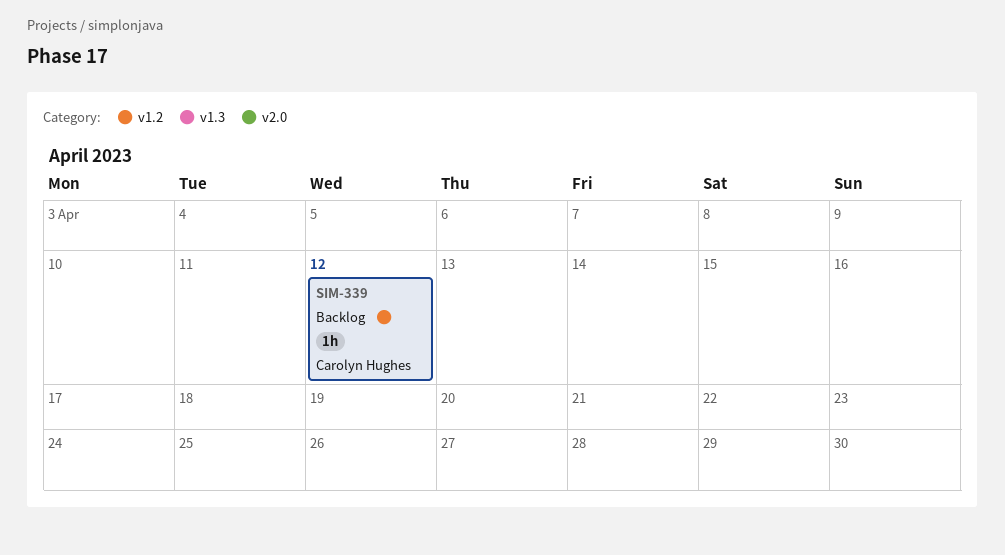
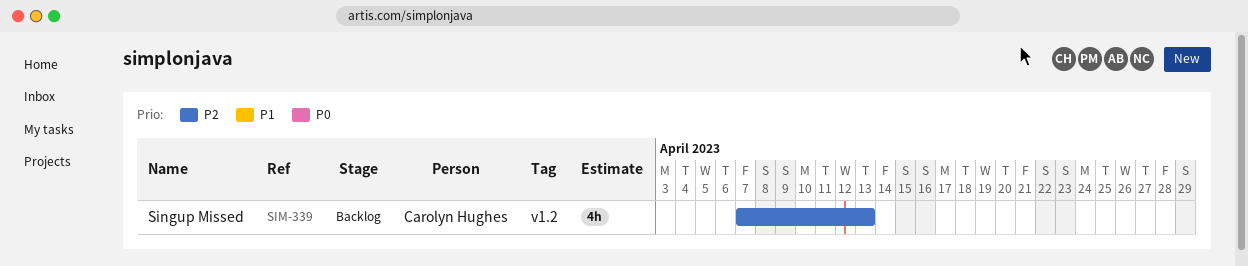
SIM-339, estimate: 1h -> 4h
SIM-339, due: Apr 12 -> Apr 13

